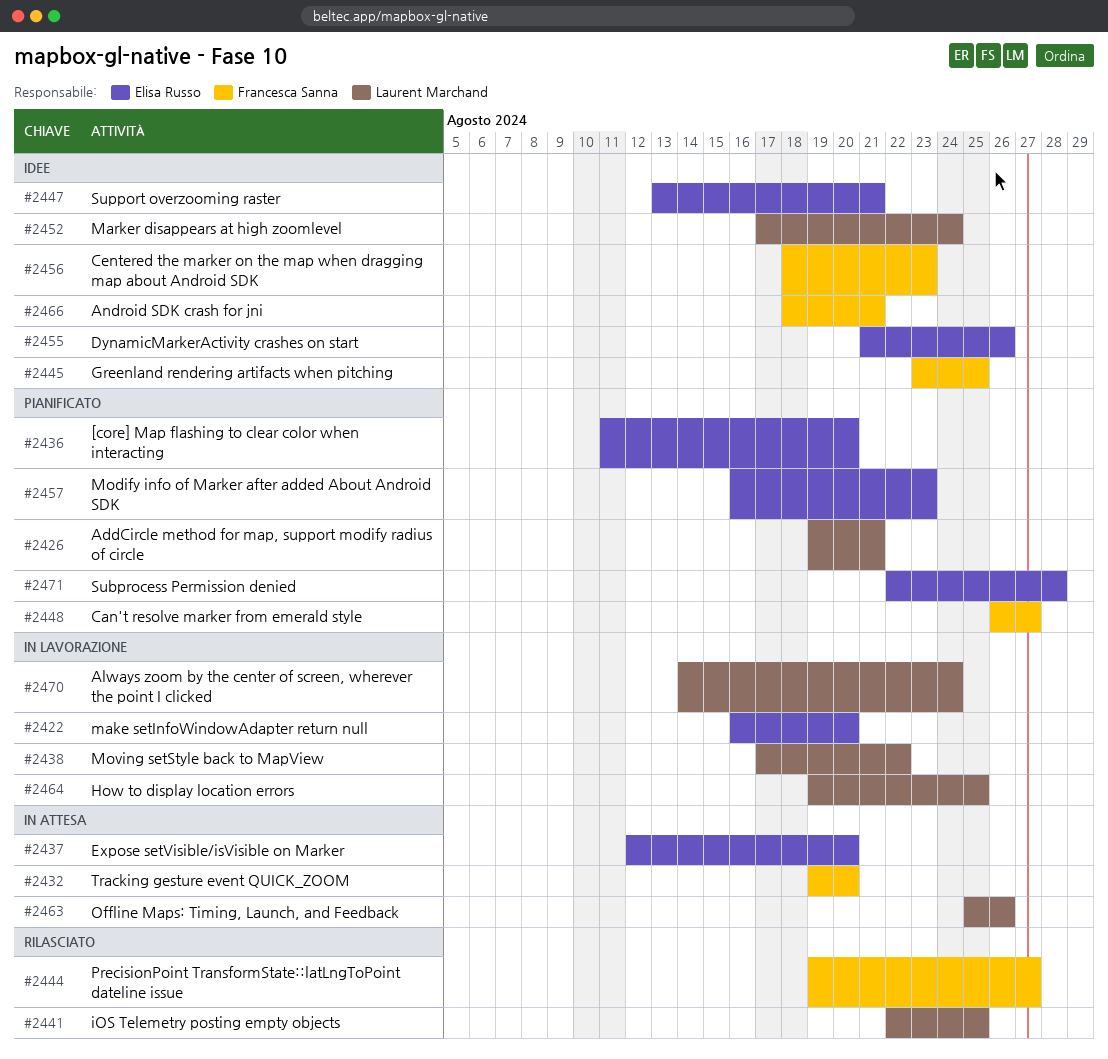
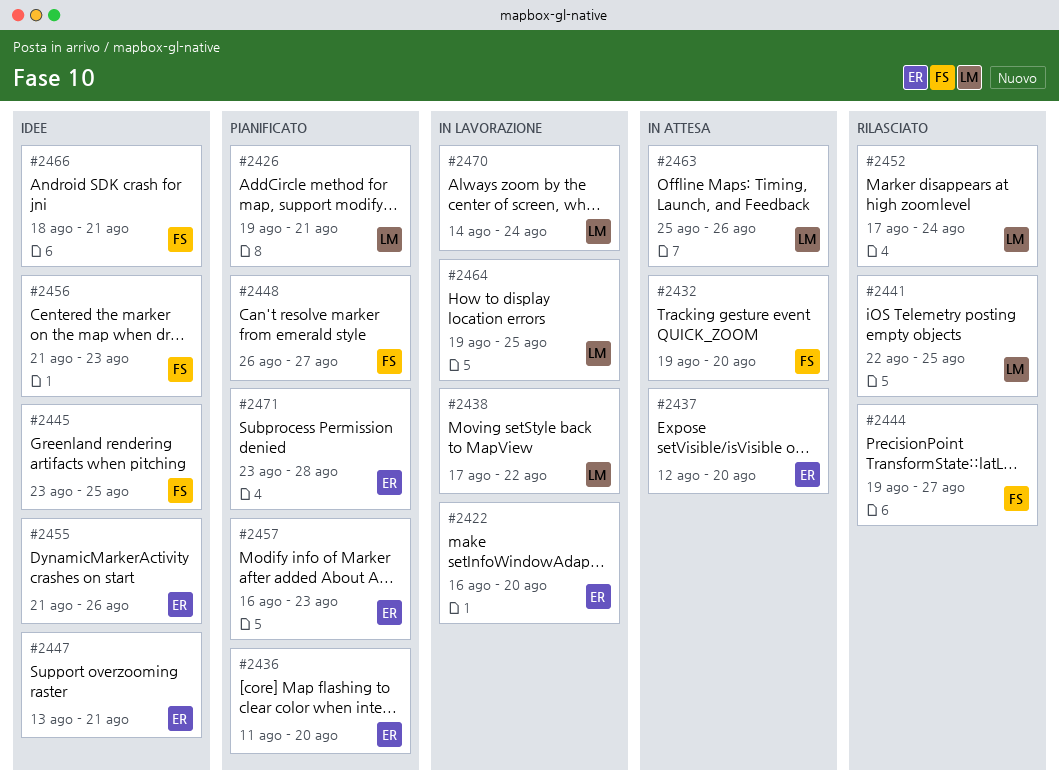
#2452, status: Idee -> Rilasciato
#2456, start: Aug 18 -> Aug 21
#2471, start: Aug 22 -> Aug 23

